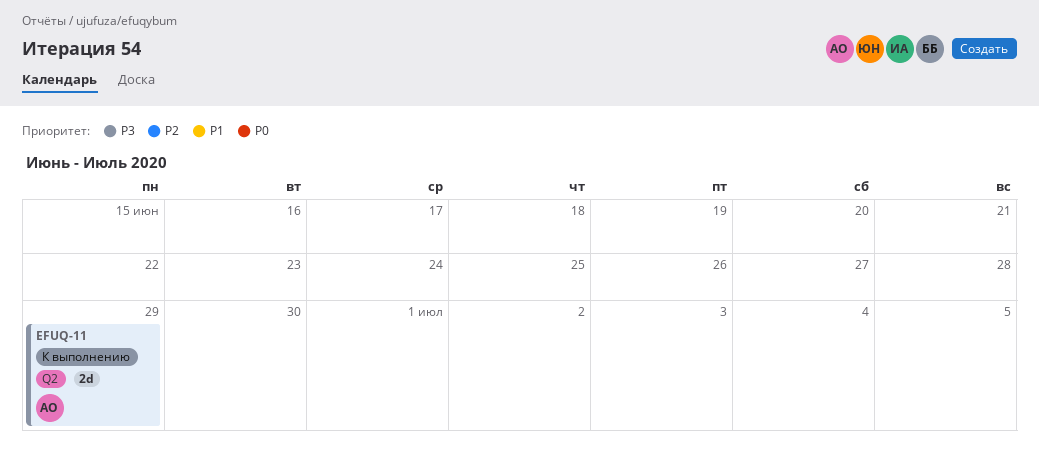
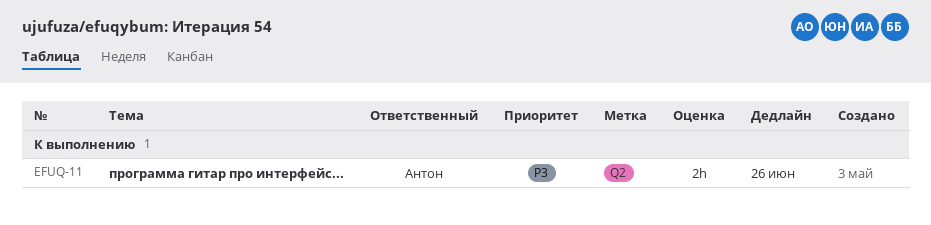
EFUQ-11, estimate: 2d -> 2h
EFUQ-11, due: Jun 29 -> Jun 26

